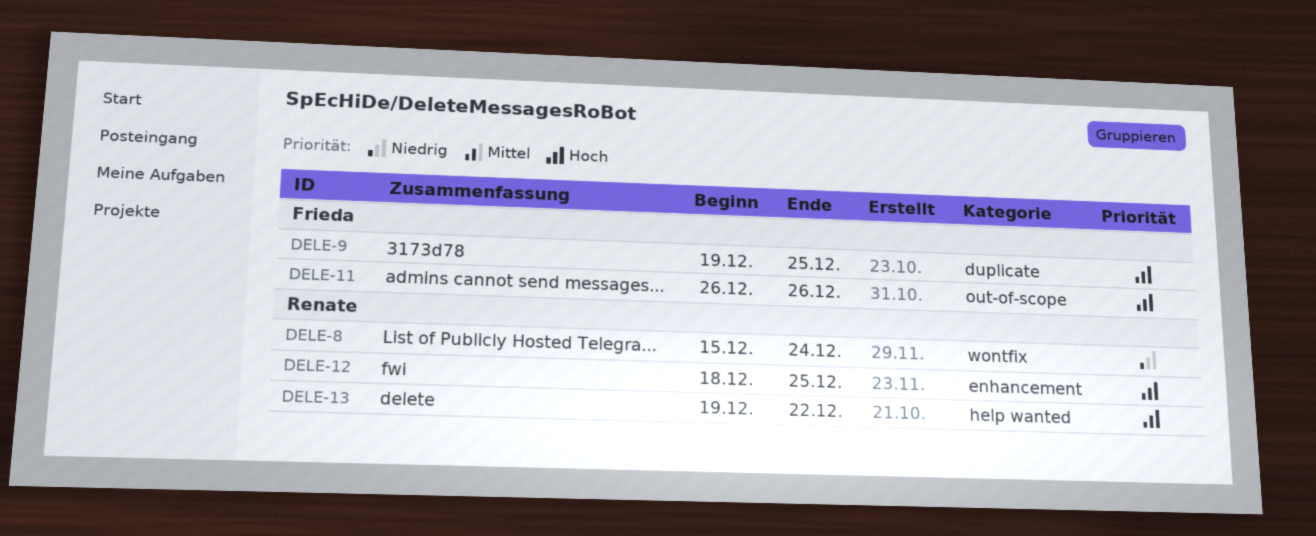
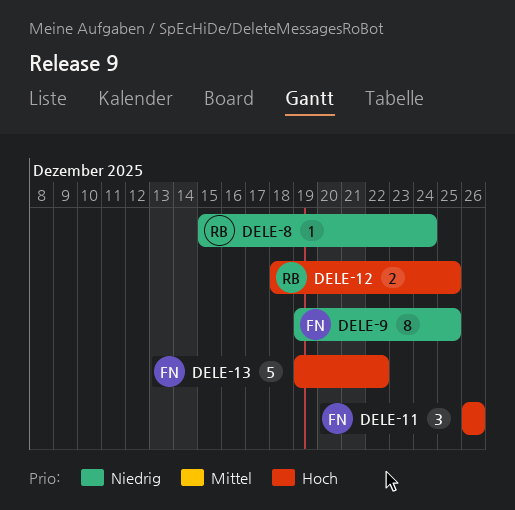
DELE-9, priority: Hoch -> Niedrig
DELE-13, owner: Renate -> Frieda

